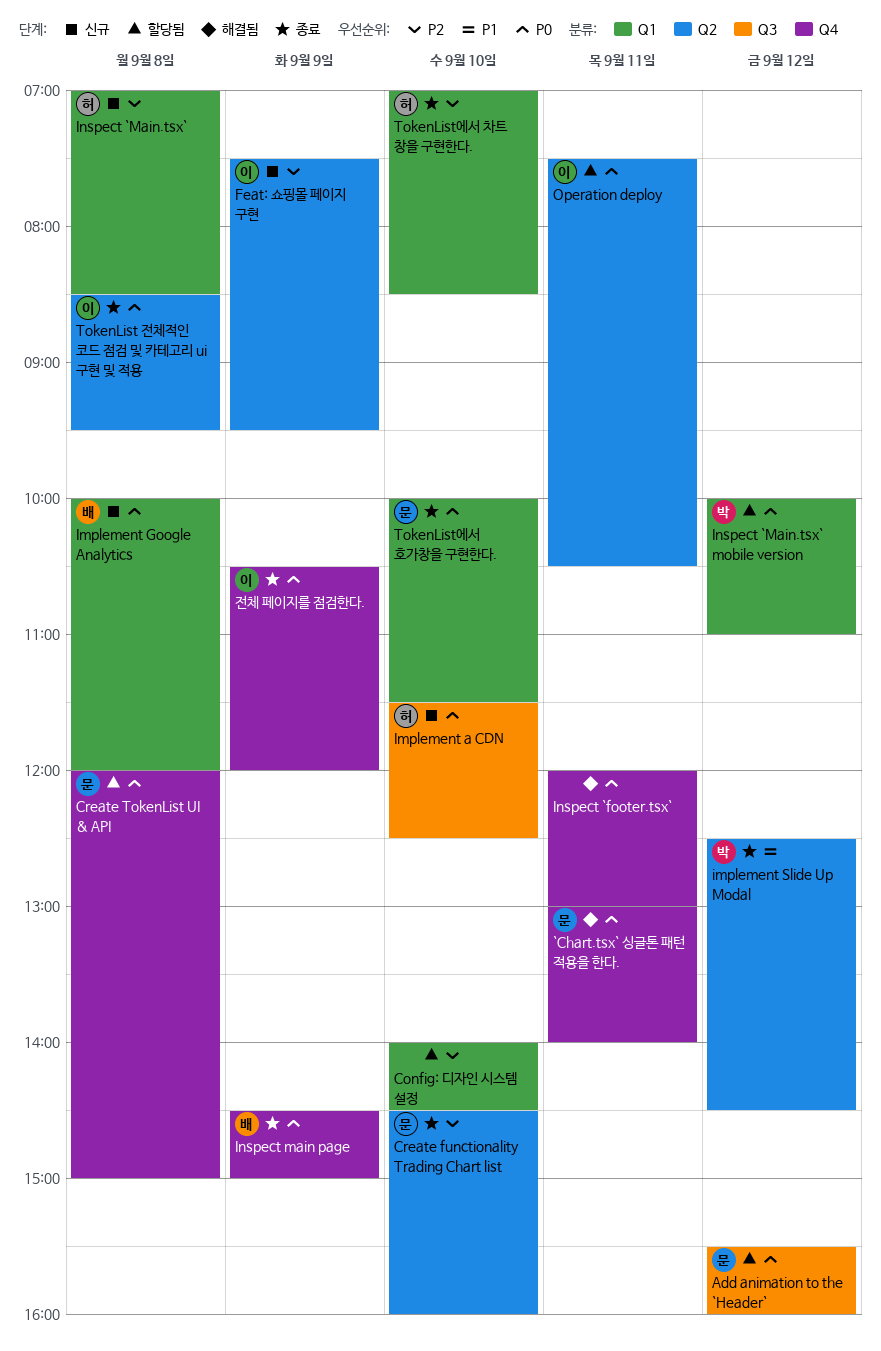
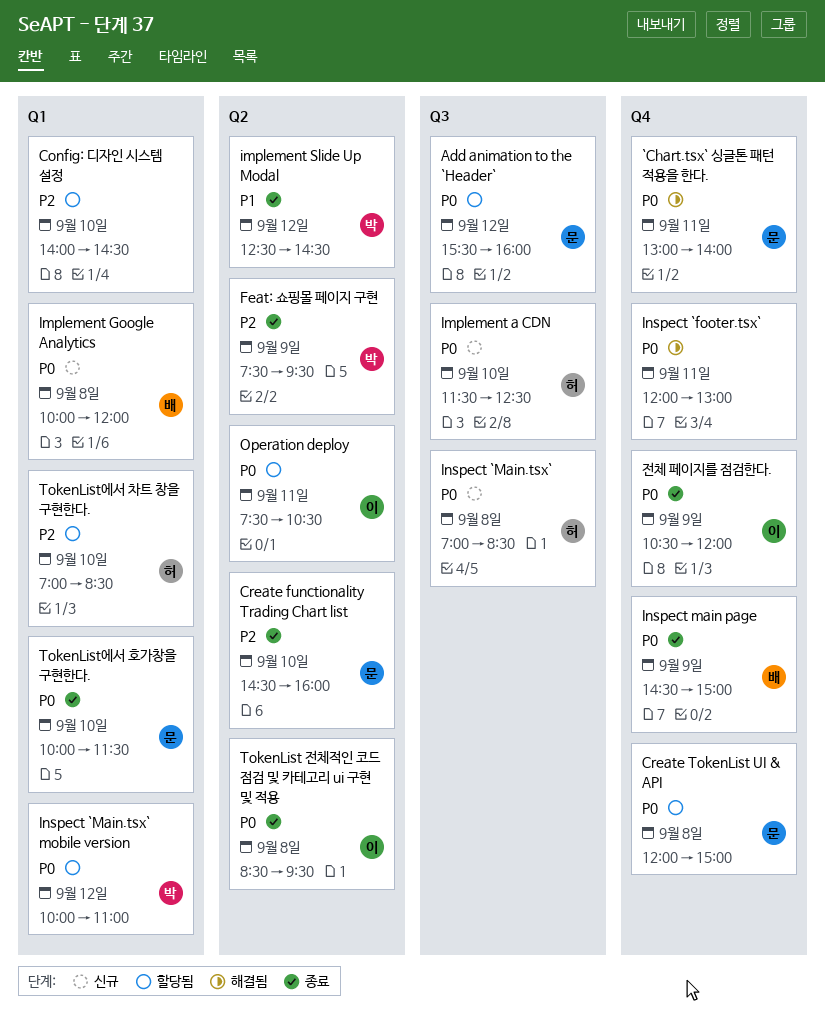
Feat: 쇼핑몰 페이지 구현, status: 신규 -> 종료
Feat: 쇼핑몰 페이지 구현, owner: 이 -> 박
Inspect `Main.tsx`, priority: P2 -> P0
Inspect `Main.tsx`, label: Q1 -> Q3
TokenList에서 차트 창을 구현한다., status: 종료 -> 할당됨

